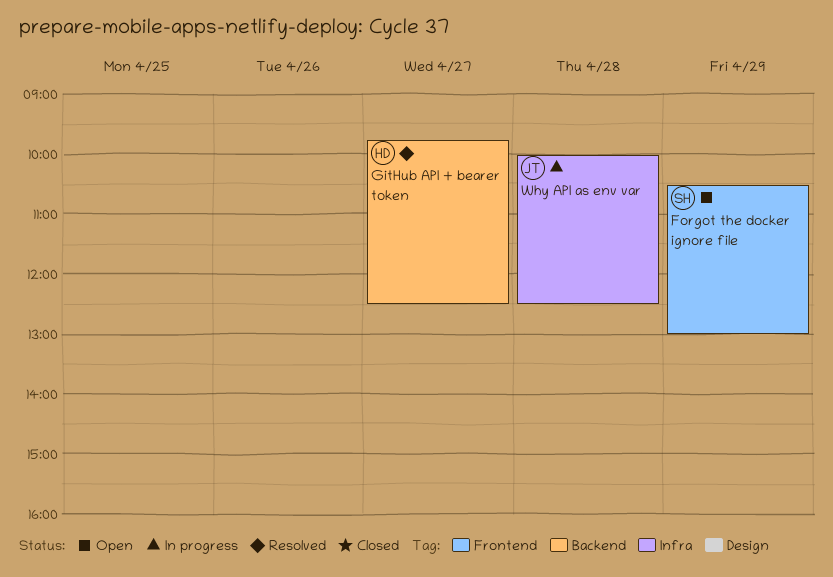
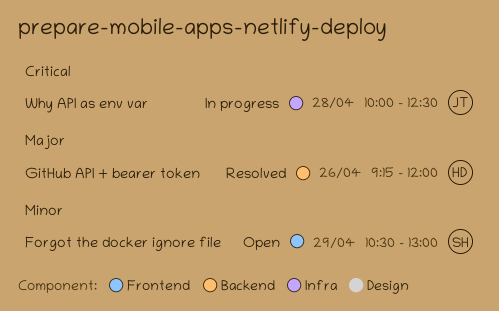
GitHub API + bearer token, day: Apr 27 -> Apr 26
GitHub API + bearer token, begins: 09:45 -> 09:15
GitHub API + bearer token, ends: 12:30 -> 12:00

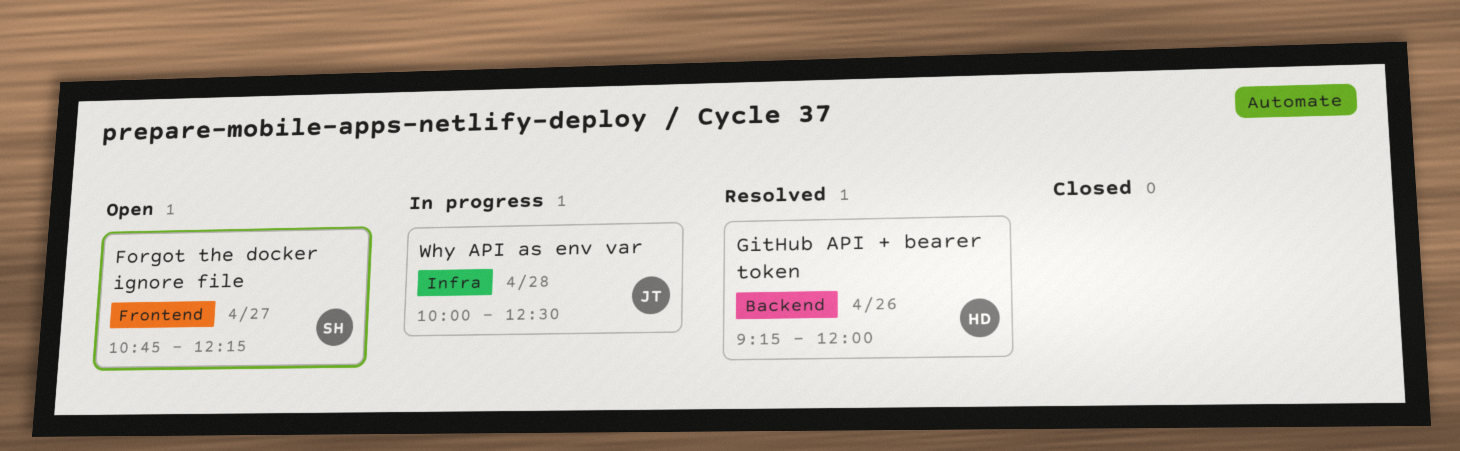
Forgot the docker ignore file, day: Apr 29 -> Apr 27
Forgot the docker ignore file, begins: 10:30 -> 10:45
Forgot the docker ignore file, ends: 13:00 -> 12:15

